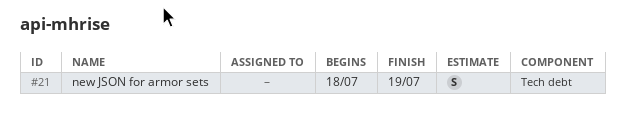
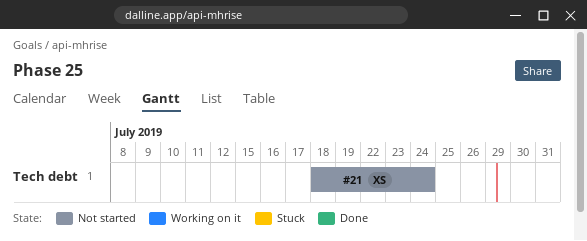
#21, estimate: S -> XS
#21, due: Jul 19 -> Jul 24

